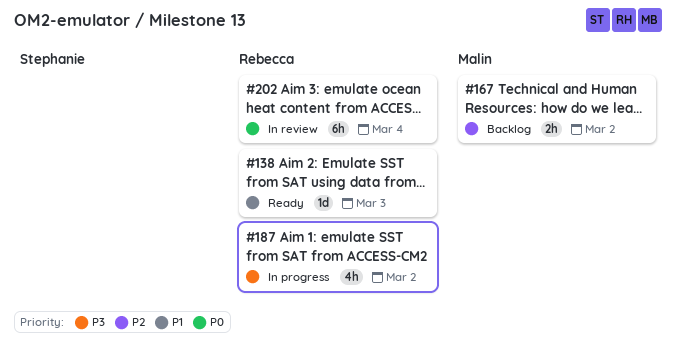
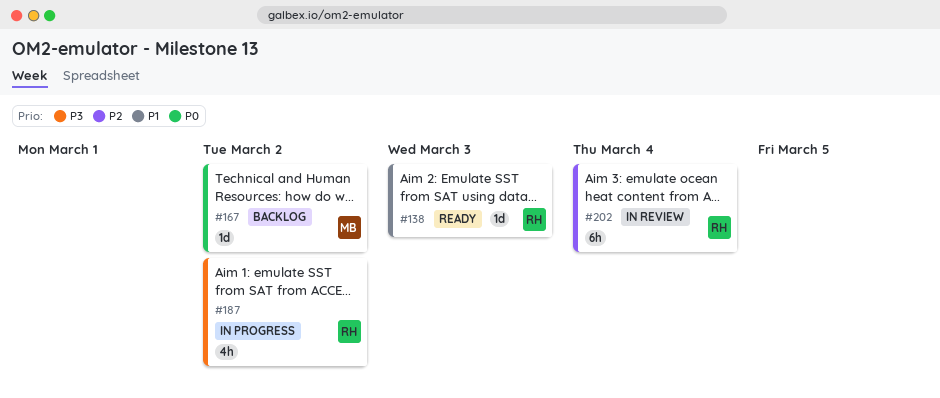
#167, priority: P2 -> P0
#167, estimate: 2h -> 1d
#202, priority: P0 -> P2

